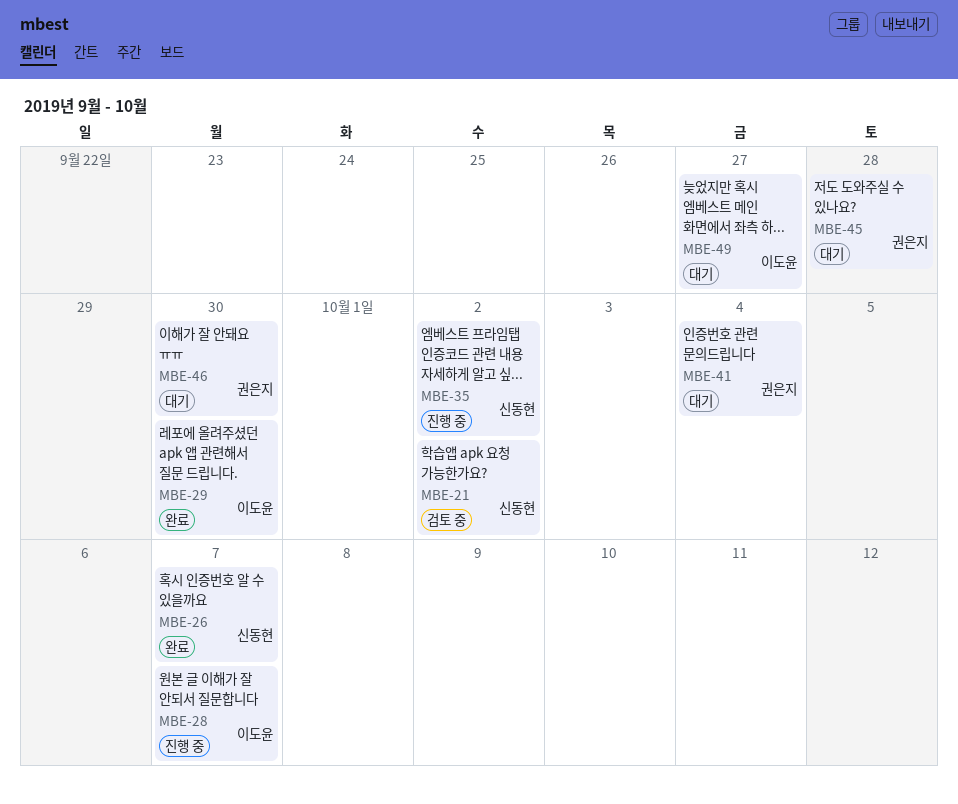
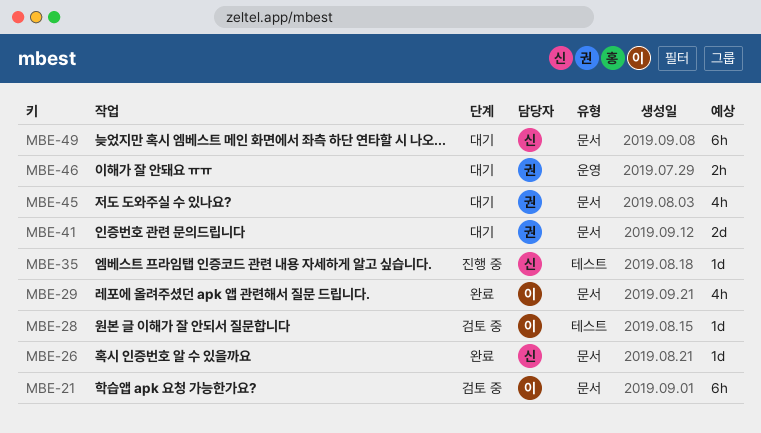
MBE-21, owner: 신동현 -> 이도윤
MBE-28, status: 진행 중 -> 검토 중
MBE-49, owner: 이도윤 -> 신동현

